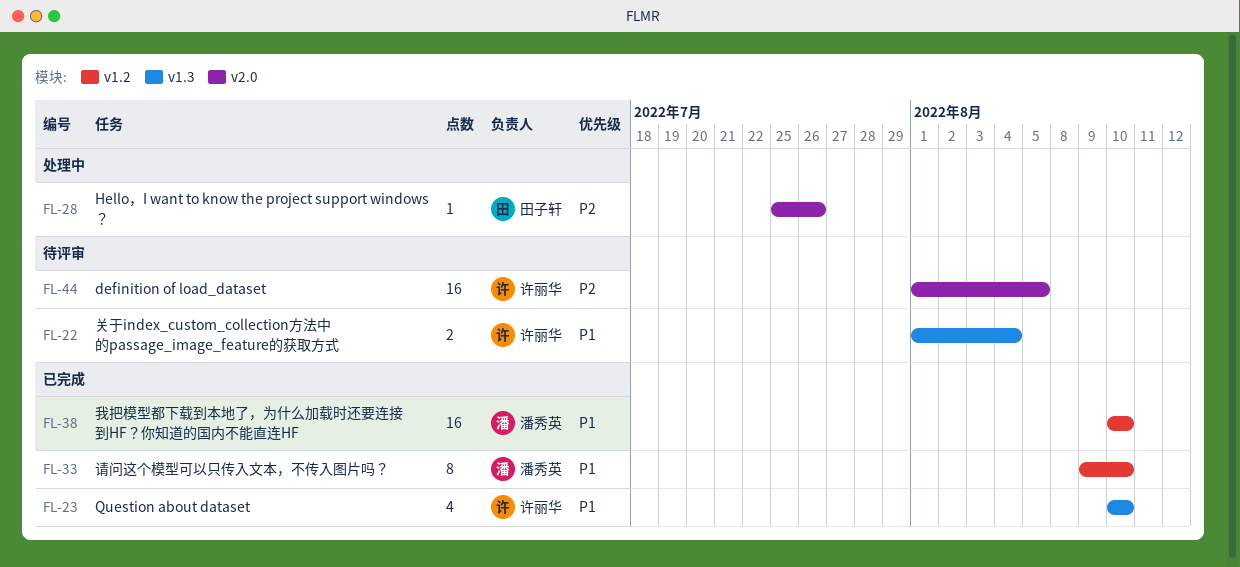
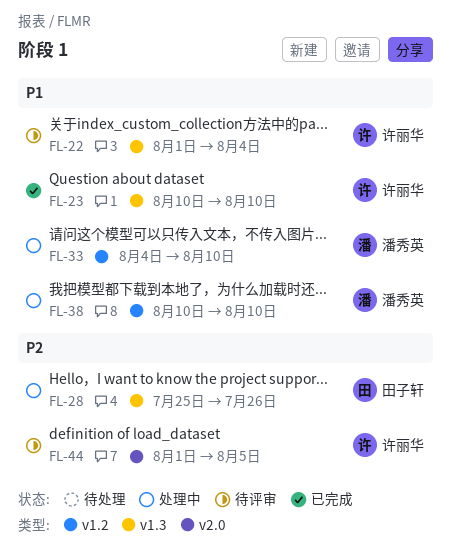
FL-28, label: v2.0 -> v1.3
FL-33, status: 已完成 -> 处理中
FL-33, start: Aug 9 -> Aug 4
FL-38, status: 已完成 -> 处理中

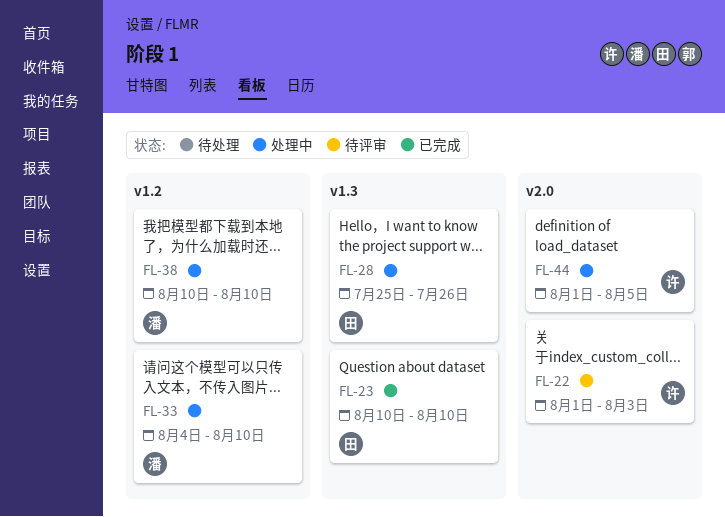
FL-22, label: v1.3 -> v2.0
FL-22, due: Aug 4 -> Aug 3
FL-23, owner: 许丽华 -> 田子轩
FL-44, status: 待评审 -> 处理中

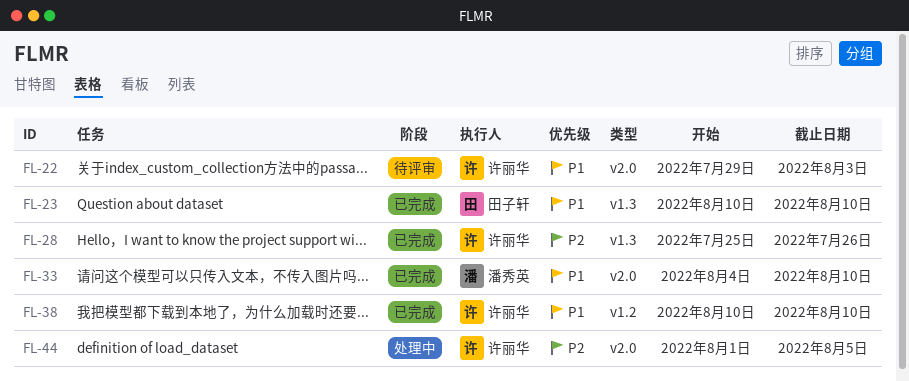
FL-22, start: Aug 1 -> Jul 29
FL-28, status: 处理中 -> 已完成
FL-28, owner: 田子轩 -> 许丽华
FL-33, status: 处理中 -> 已完成
FL-33, label: v1.2 -> v2.0
FL-38, status: 处理中 -> 已完成
FL-38, owner: 潘秀英 -> 许丽华

